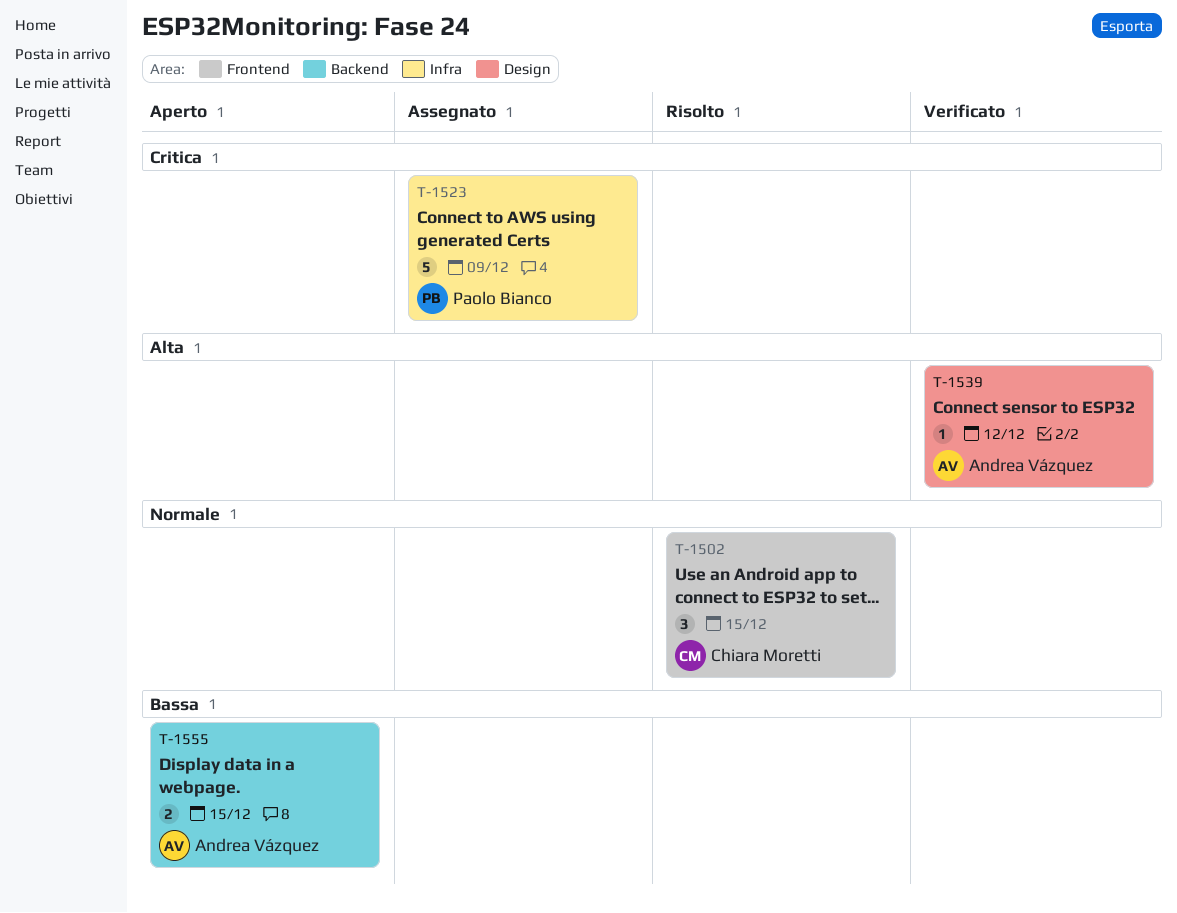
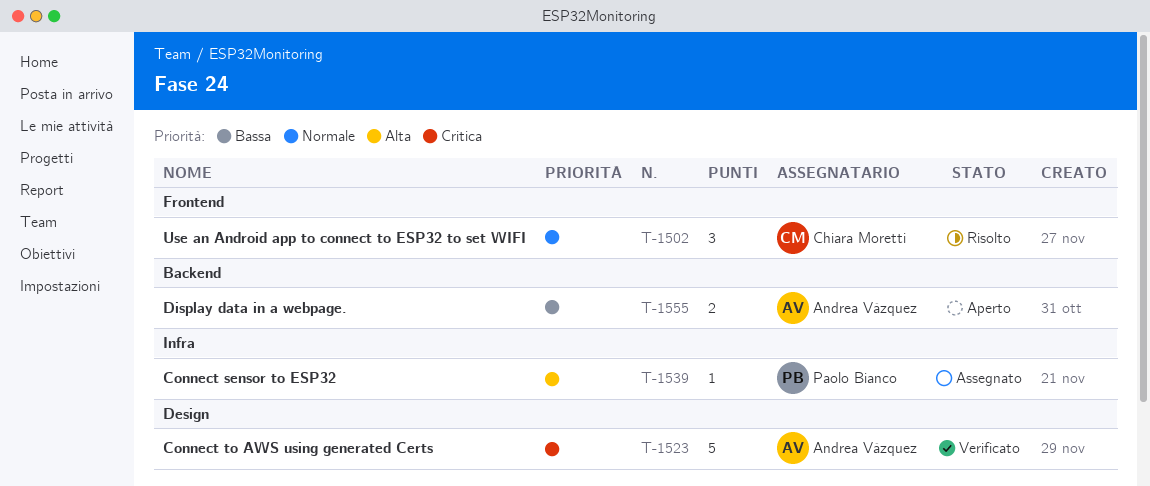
T-1523, status: Assegnato -> Verificato
T-1523, owner: Paolo Bianco -> Andrea Vázquez
T-1523, label: Infra -> Design
T-1539, status: Verificato -> Assegnato
T-1539, owner: Andrea Vázquez -> Paolo Bianco
T-1539, label: Design -> Infra

